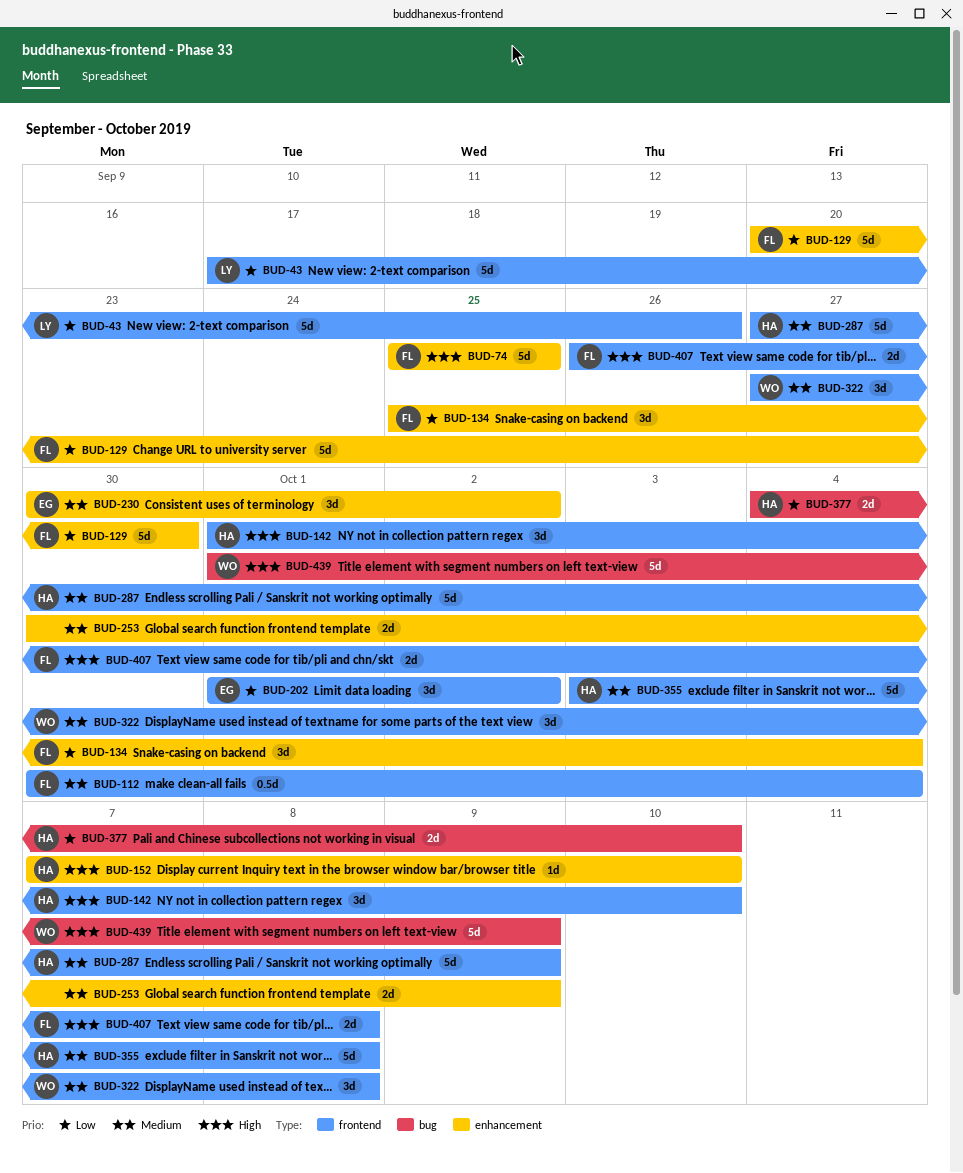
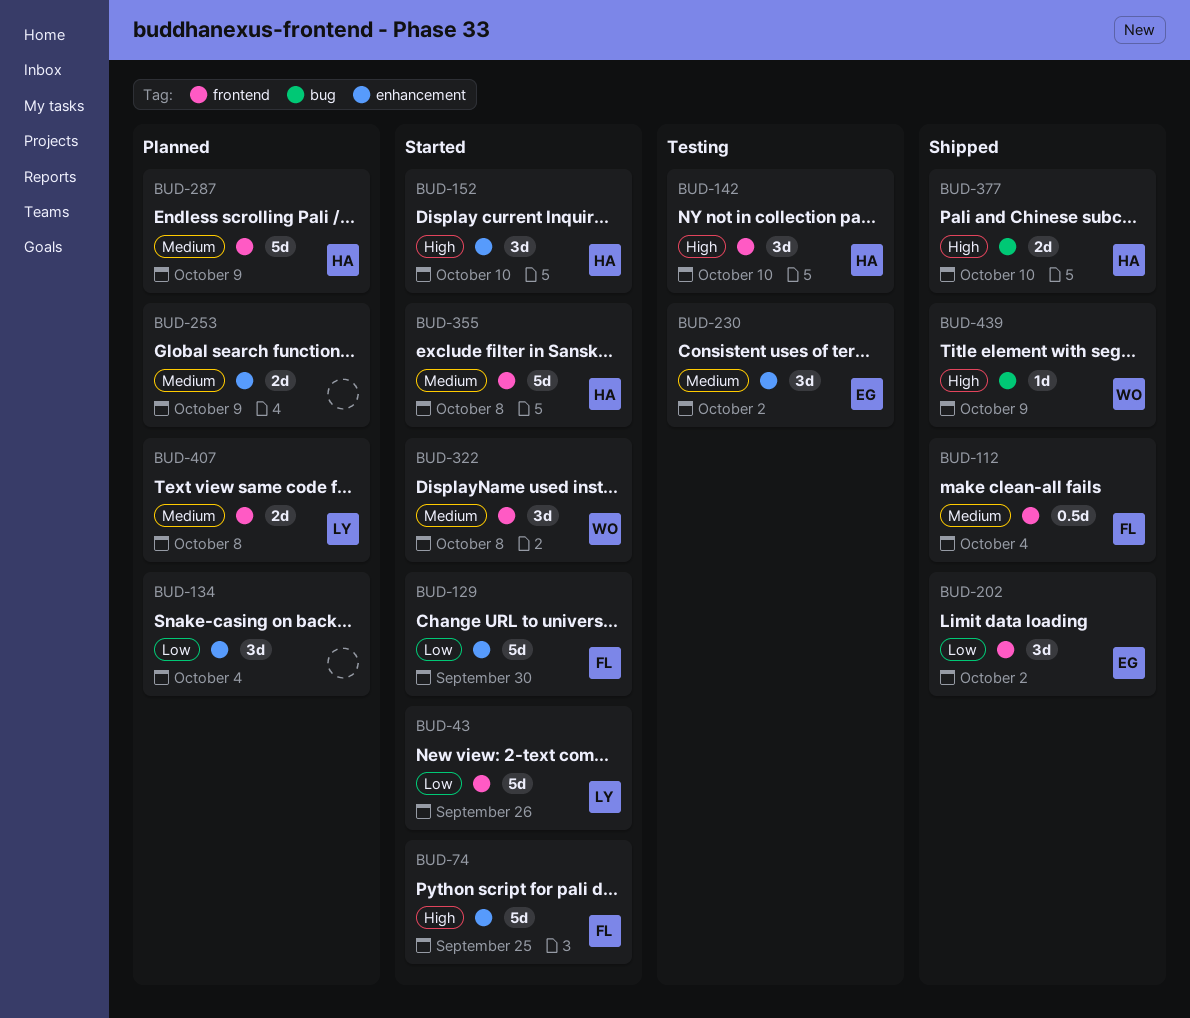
BUD-134, owner: FL -> none
BUD-152, estimate: 1d -> 3d
BUD-377, priority: Low -> High
BUD-407, owner: FL -> LY
BUD-407, priority: High -> Medium
BUD-439, estimate: 5d -> 1d

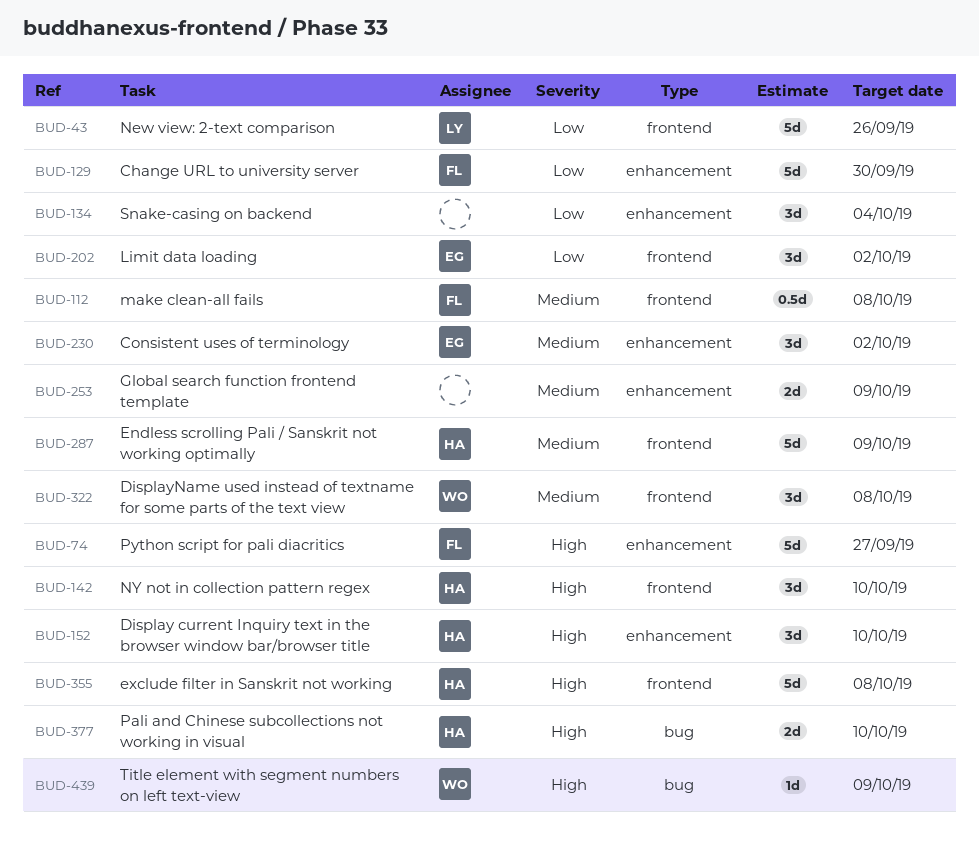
BUD-74, due: Sep 25 -> Sep 27
BUD-112, due: Oct 4 -> Oct 8
BUD-355, priority: Medium -> High
BUD-407: present -> none

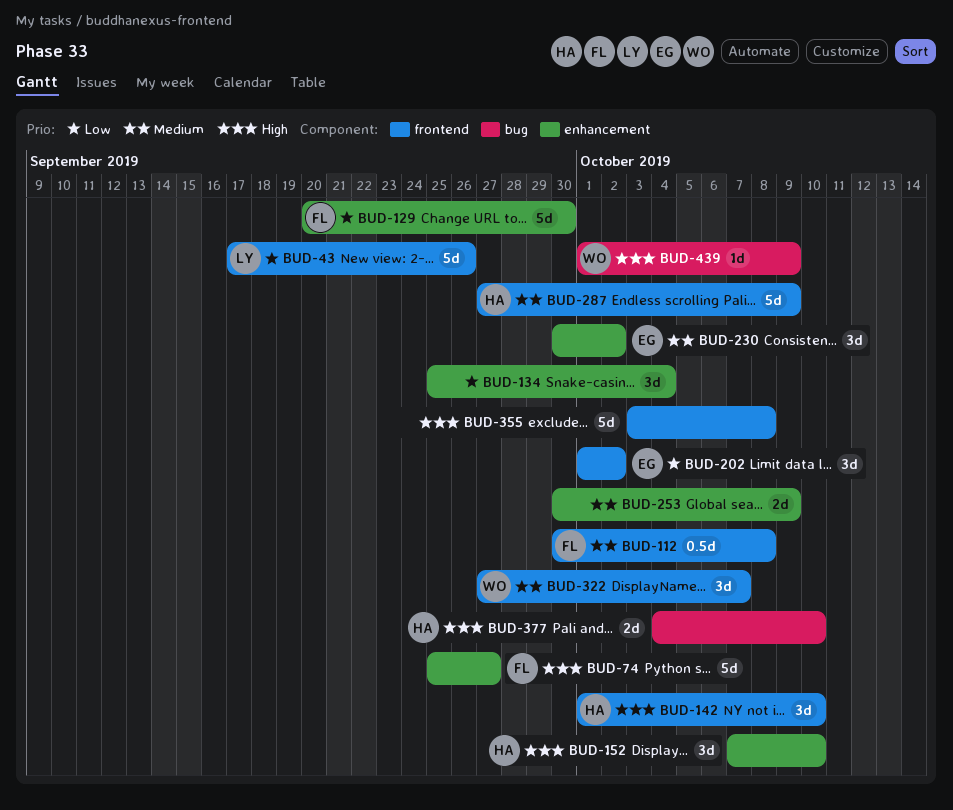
BUD-322, due: Oct 8 -> Oct 7
BUD-355, owner: HA -> none

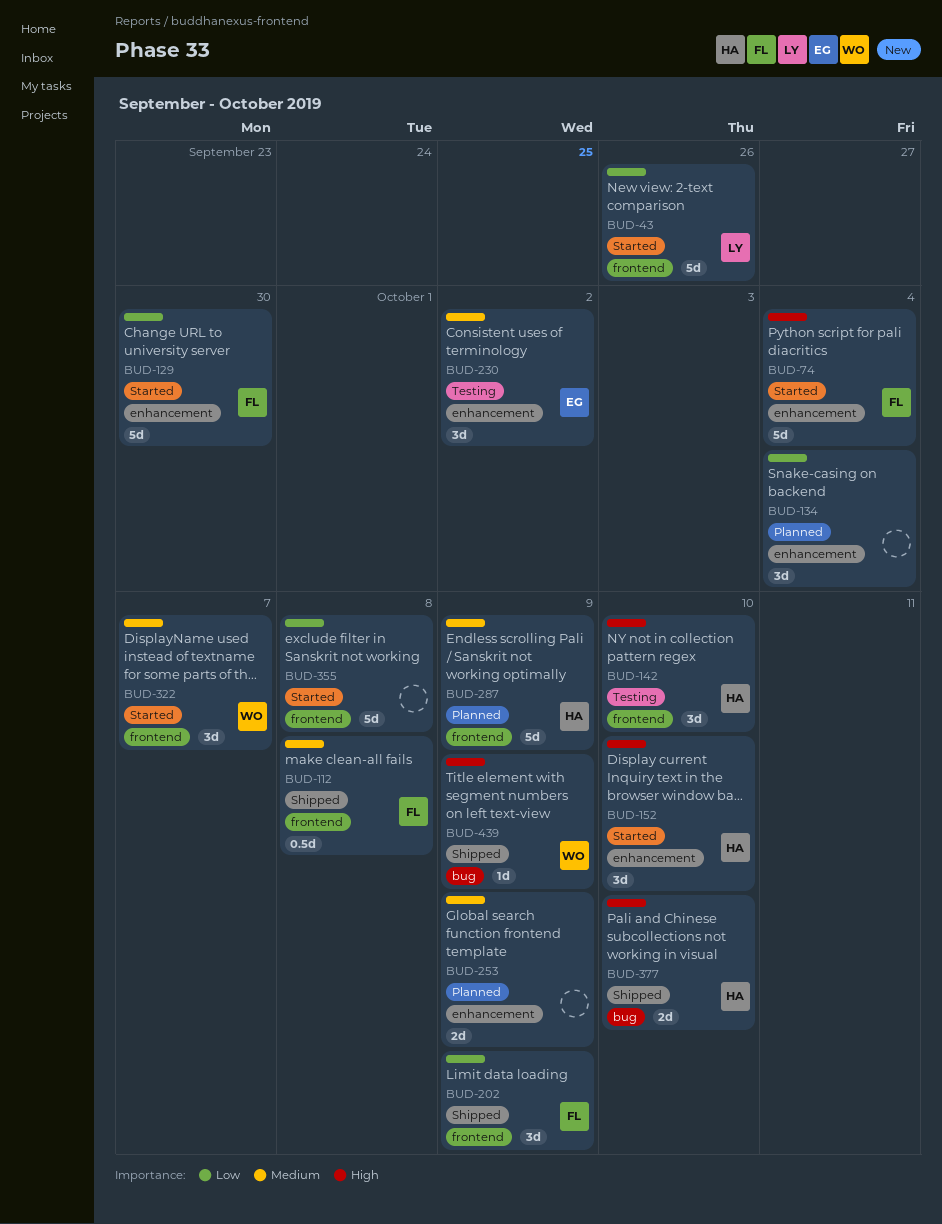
BUD-74, due: Sep 27 -> Oct 4
BUD-202, owner: EG -> FL
BUD-202, due: Oct 2 -> Oct 9
BUD-355, priority: High -> Low

